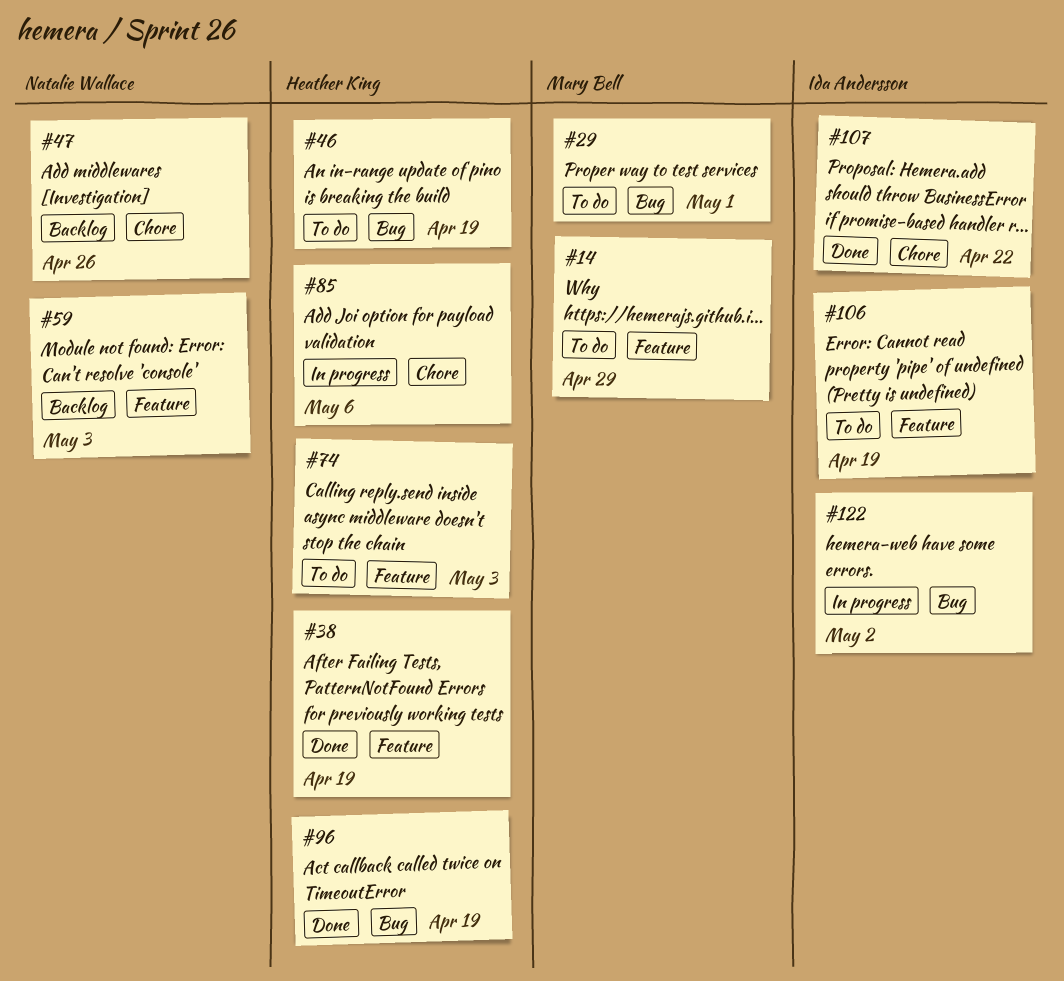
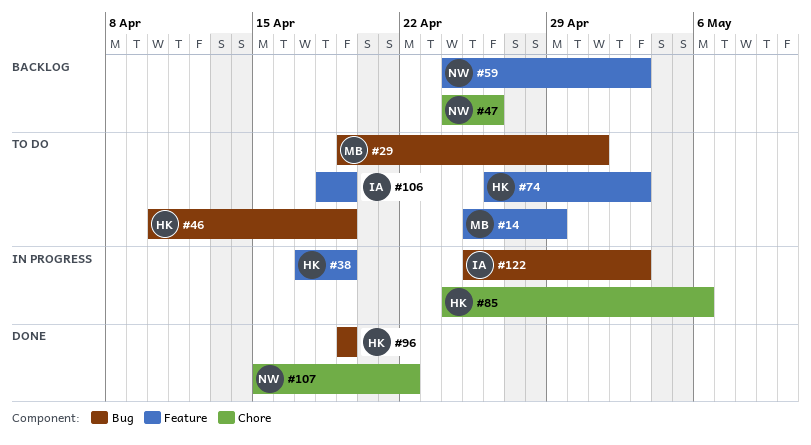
#38, status: Done -> In progress
#107, owner: Ida Andersson -> Natalie Wallace
#122, due: May 2 -> May 3

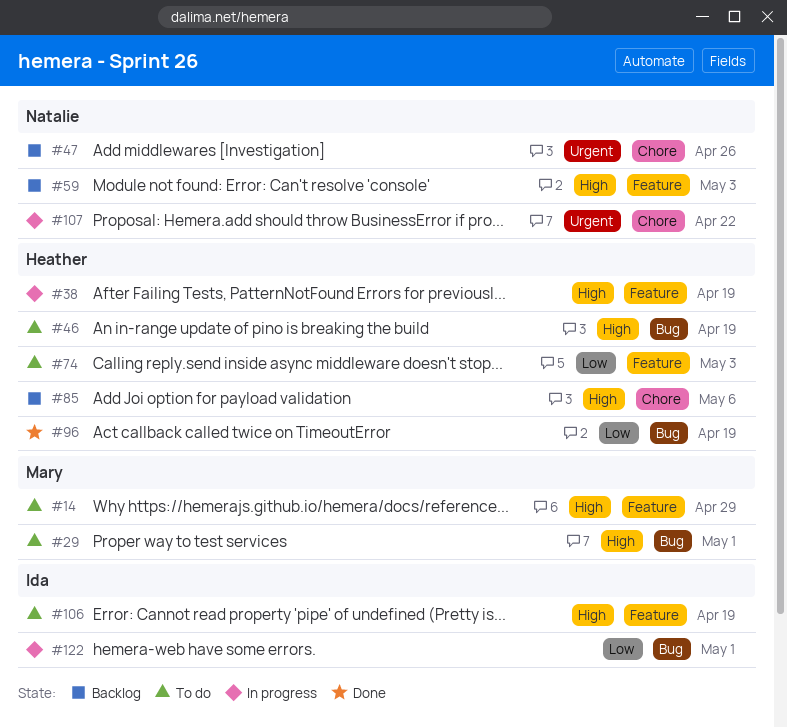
#85, status: In progress -> Backlog
#107, status: Done -> In progress
#122, due: May 3 -> May 1

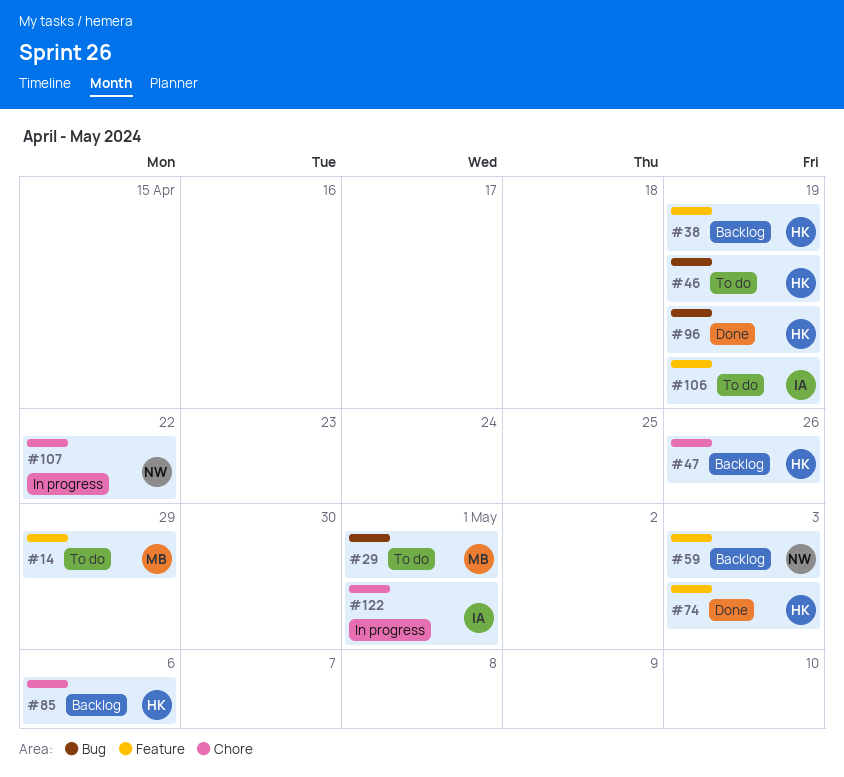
#38, status: In progress -> Backlog
#47, owner: Natalie -> Heather
#74, status: To do -> Done
#122, label: Bug -> Chore

